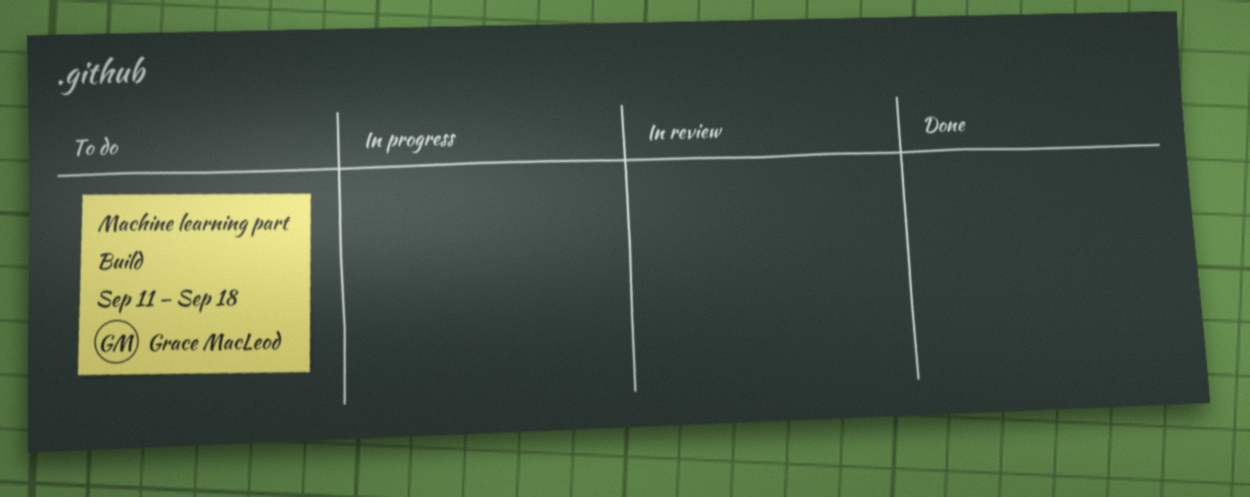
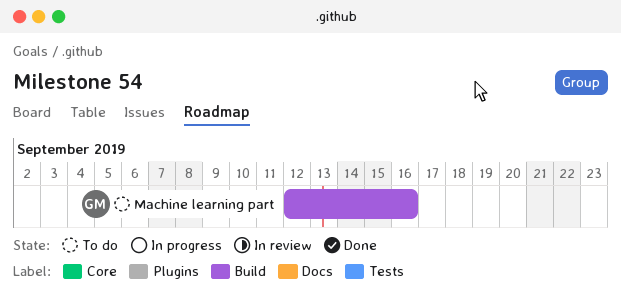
Machine learning part, start: Sep 11 -> Sep 12
Machine learning part, due: Sep 18 -> Sep 16

